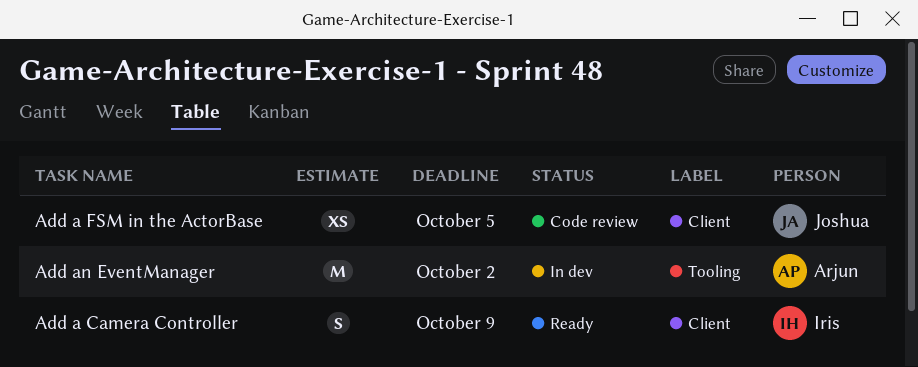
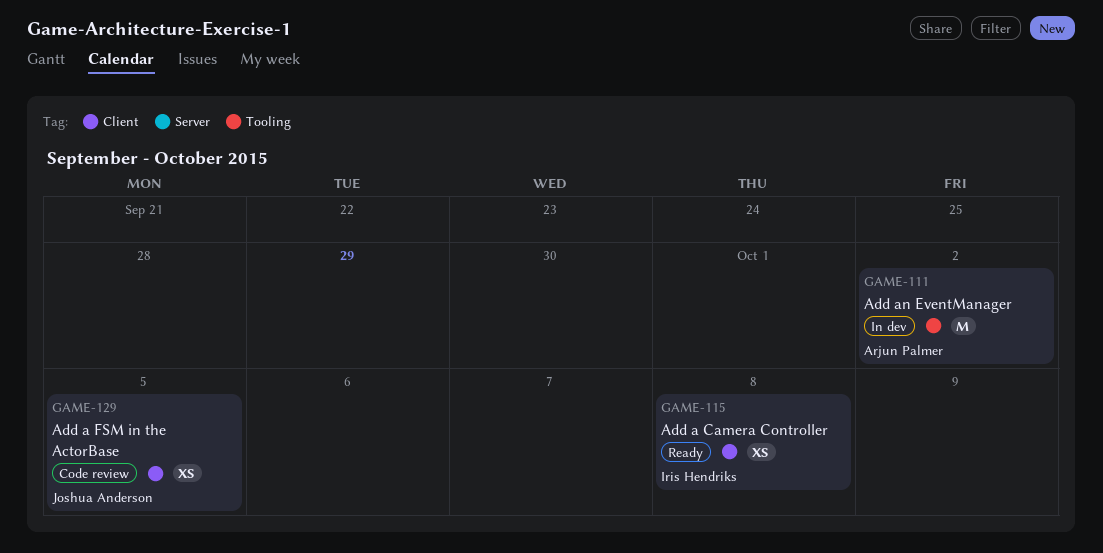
Add a Camera Controller, estimate: S -> XS
Add a Camera Controller, due: Oct 9 -> Oct 8

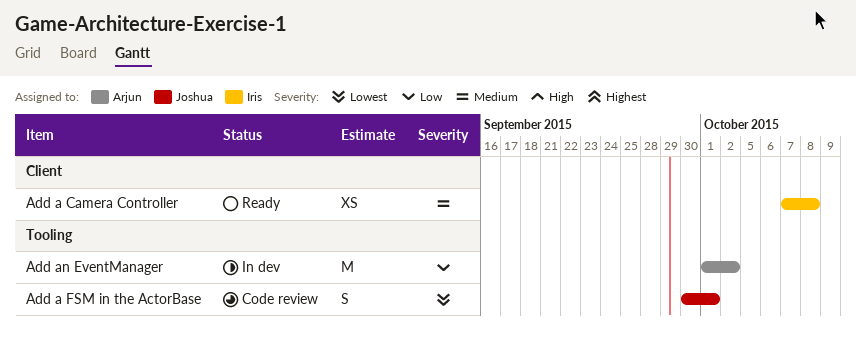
Add a FSM in the ActorBase, label: Client -> Tooling
Add a FSM in the ActorBase, estimate: XS -> S
Add a FSM in the ActorBase, due: Oct 5 -> Oct 1

